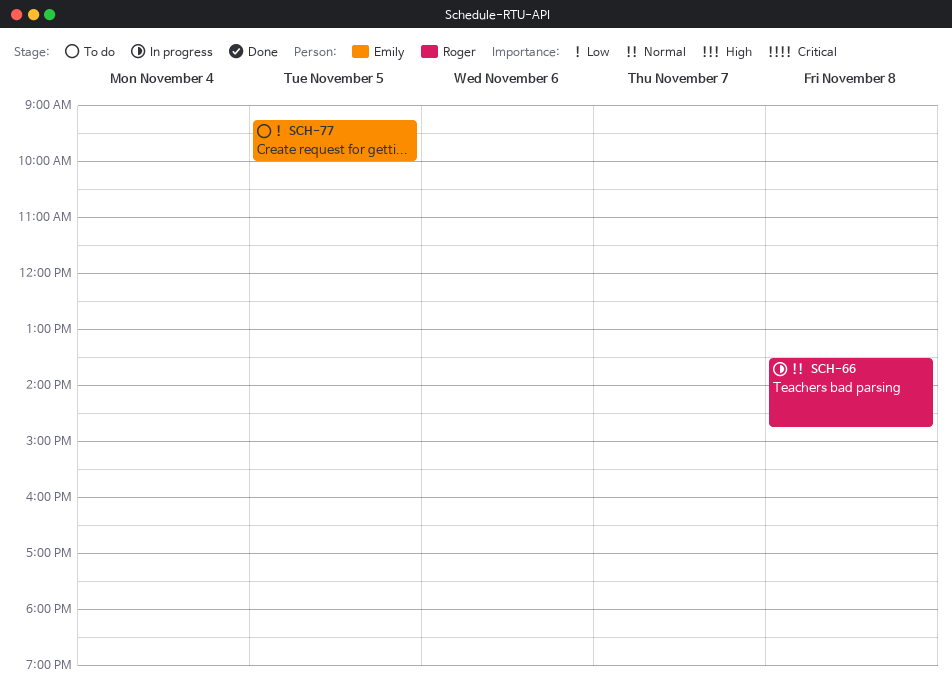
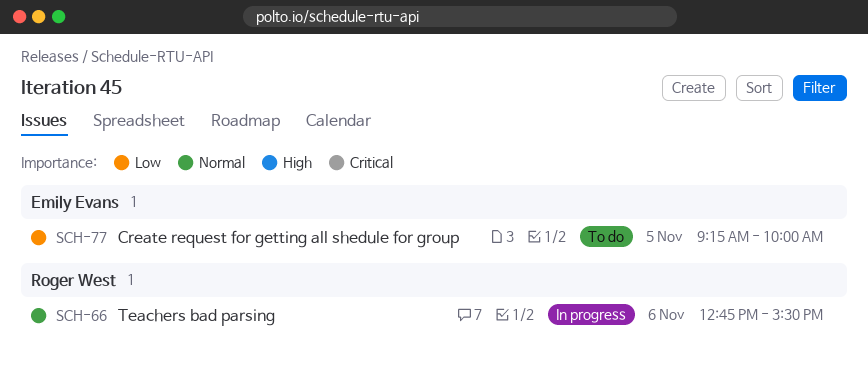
SCH-66, day: Nov 8 -> Nov 6
SCH-66, begins: 13:30 -> 12:45
SCH-66, ends: 14:45 -> 15:30

